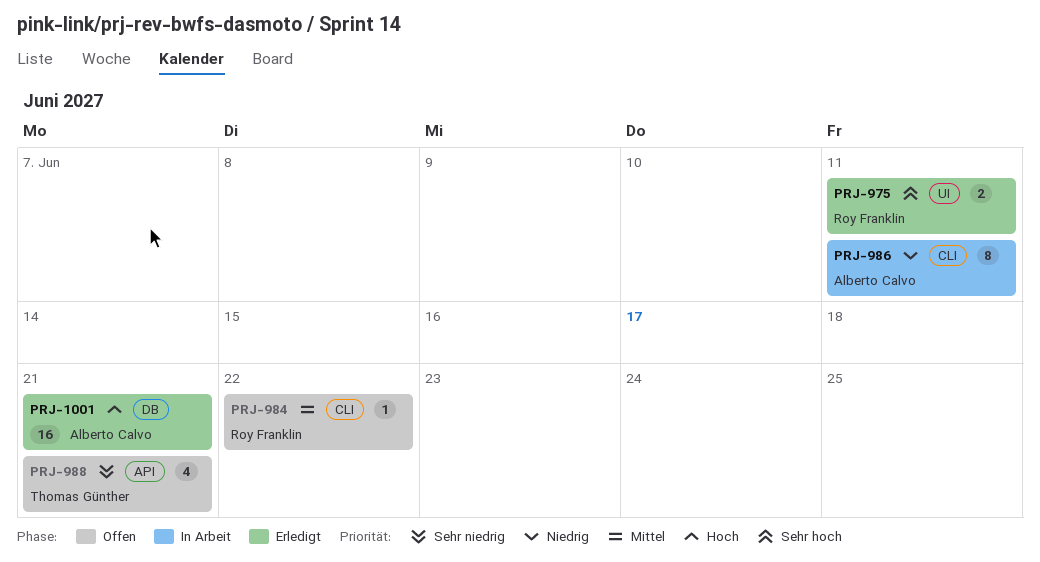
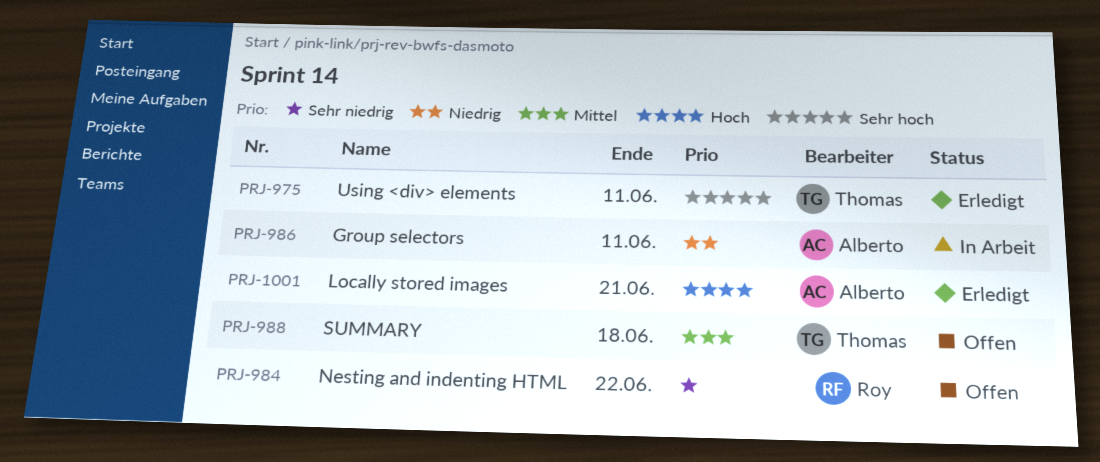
PRJ-975, owner: Roy Franklin -> Thomas Günther
PRJ-984, priority: Mittel -> Sehr niedrig
PRJ-988, priority: Sehr niedrig -> Mittel
PRJ-988, due: Jun 21 -> Jun 18

